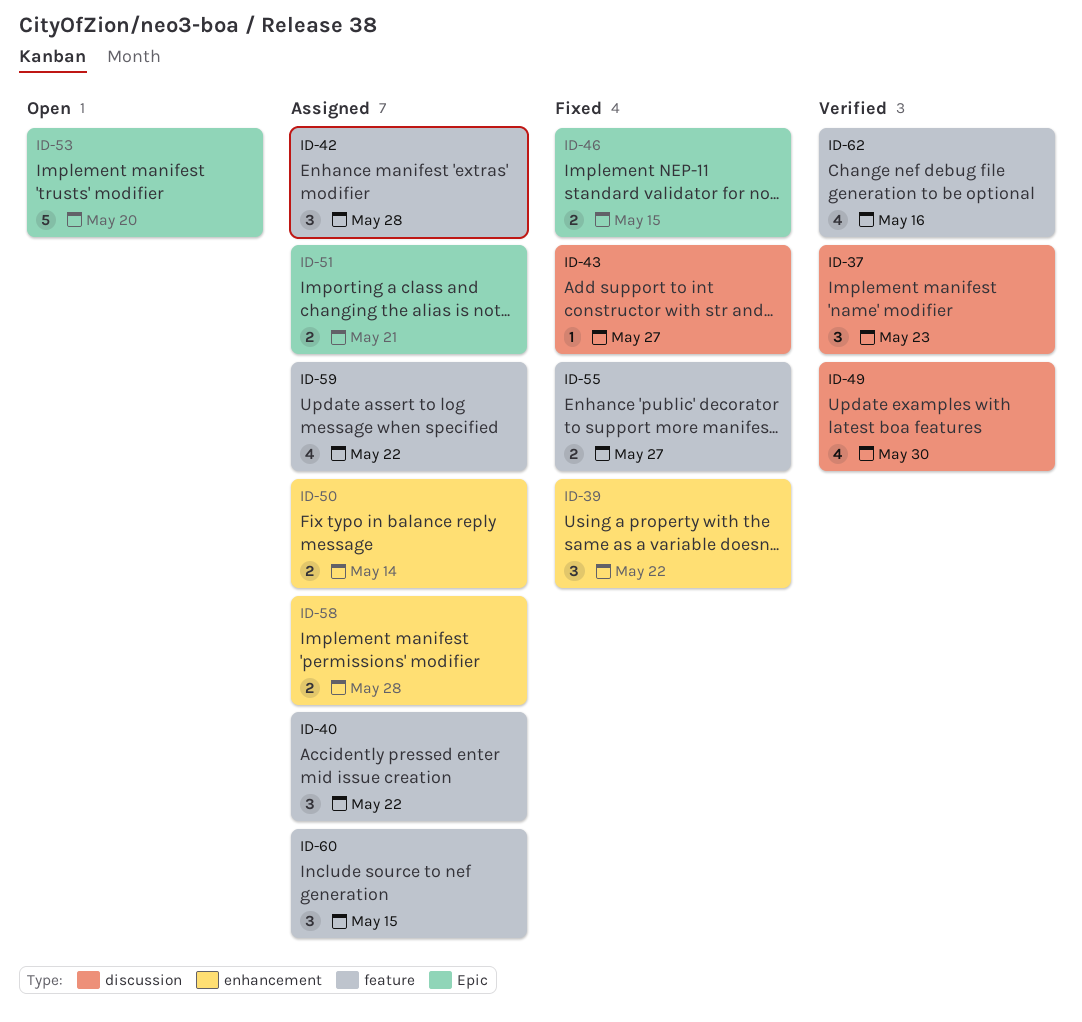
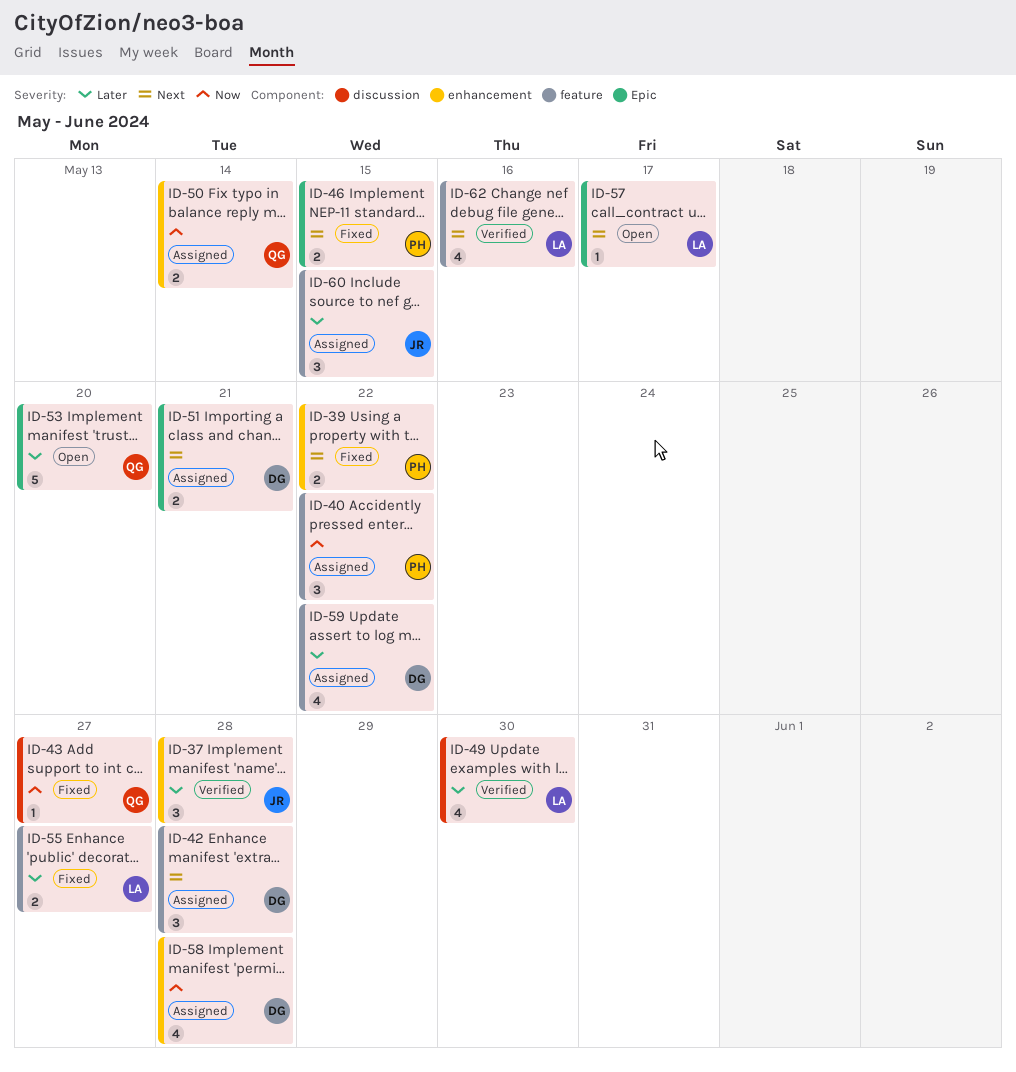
ID-37, label: discussion -> enhancement
ID-37, due: May 23 -> May 28
ID-39, estimate: 3 -> 2
ID-57: none -> present
ID-58, estimate: 2 -> 4

